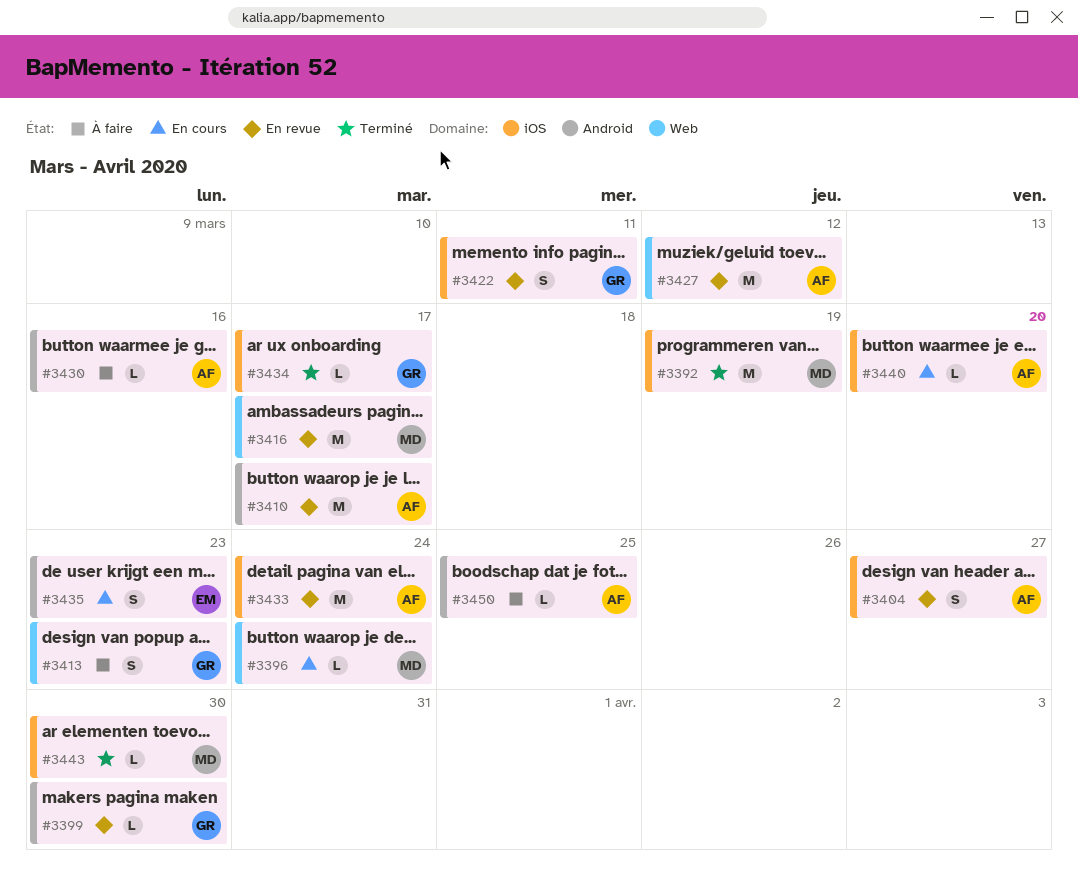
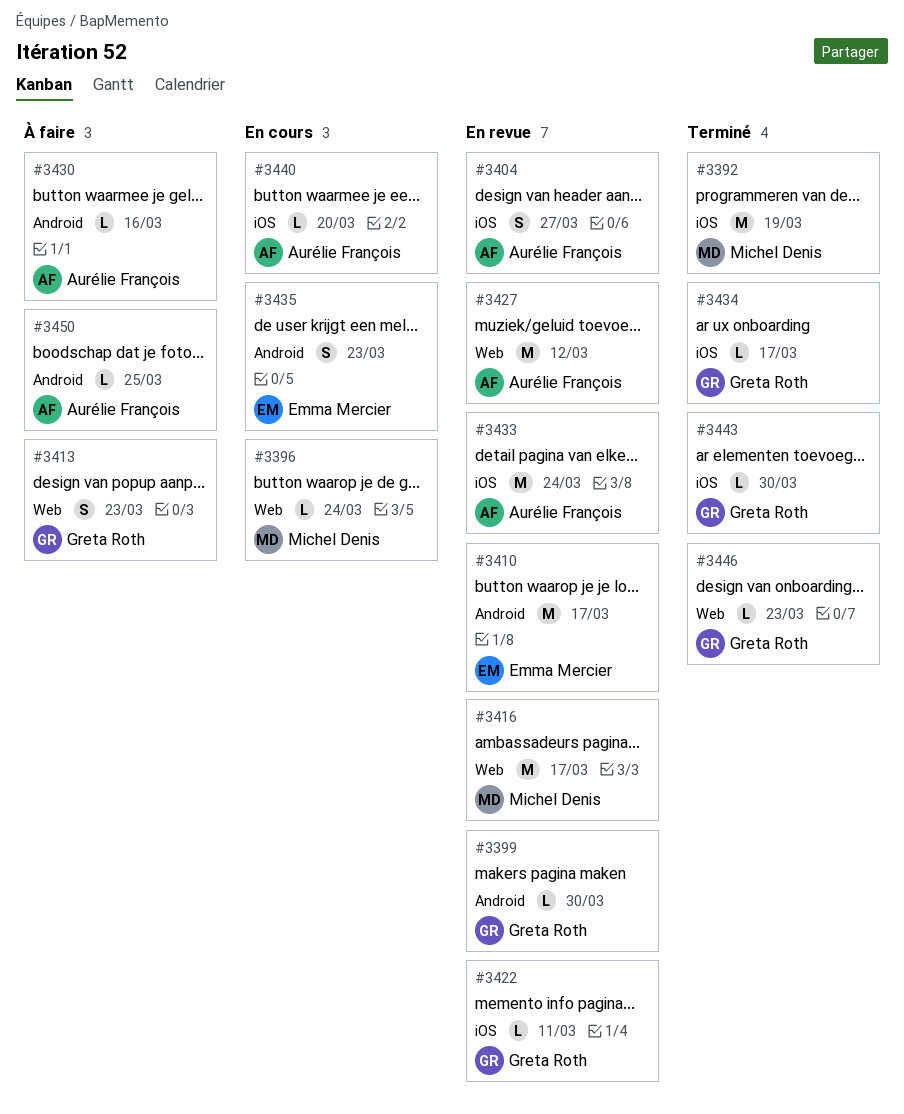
#3410, owner: Aurélie François -> Emma Mercier
#3422, estimate: S -> L
#3443, owner: Michel Denis -> Greta Roth
#3446: none -> present

